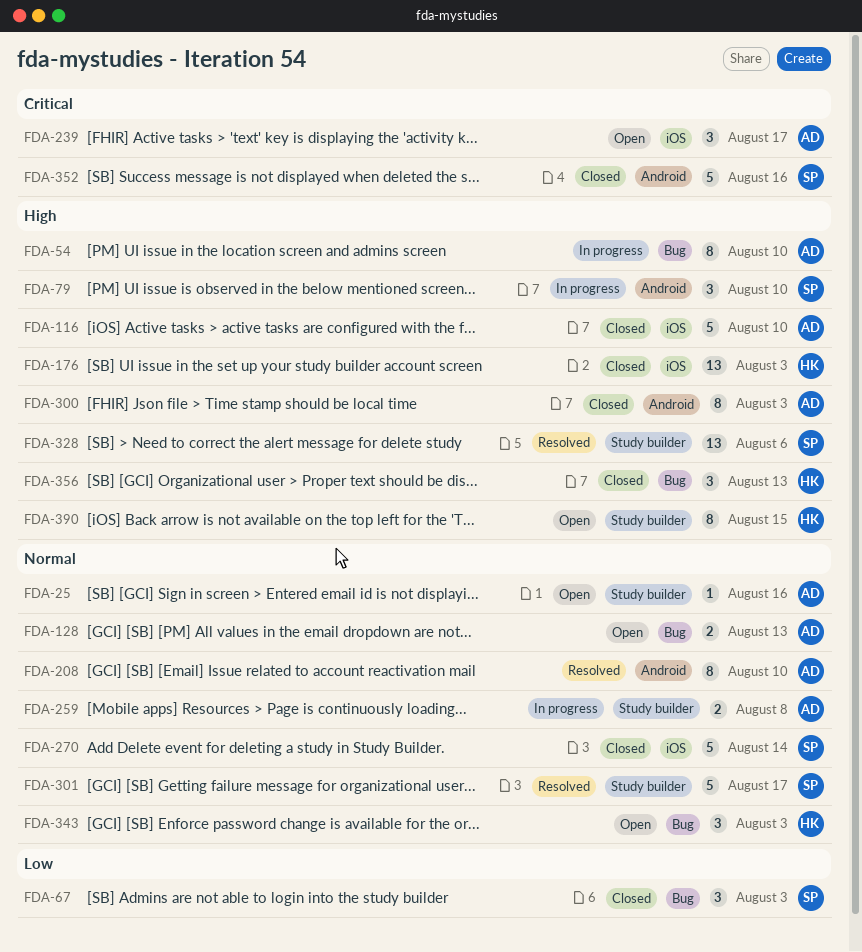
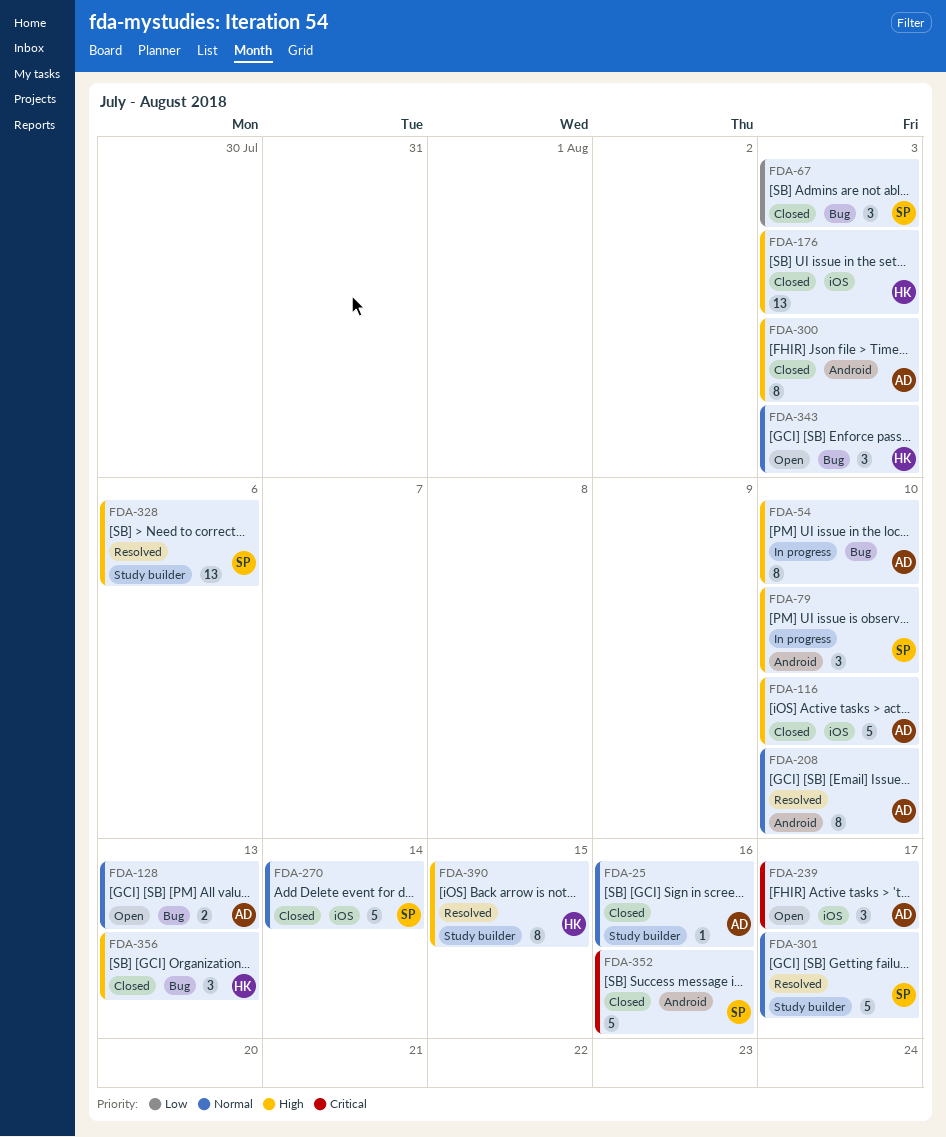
FDA-25, status: Open -> Closed
FDA-259: present -> none
FDA-390, status: Open -> Resolved

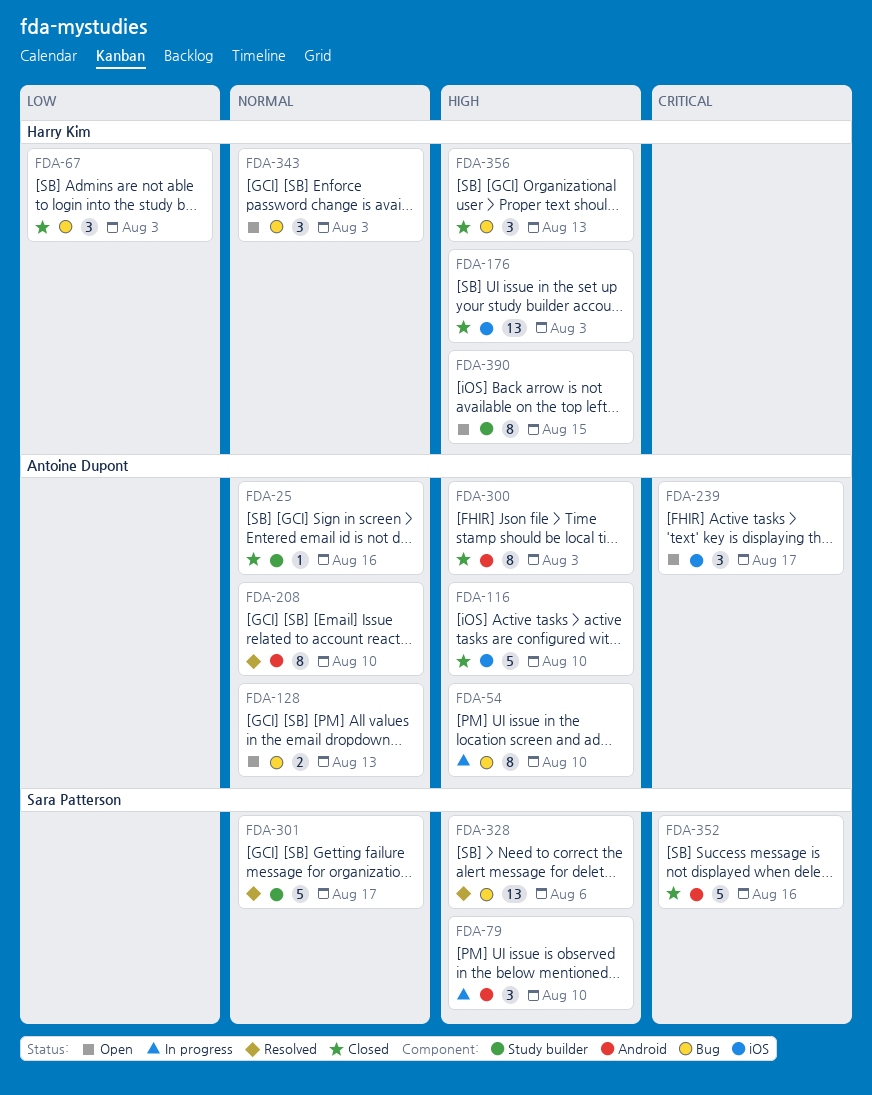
FDA-67, owner: Sara Patterson -> Harry Kim
FDA-270: present -> none
FDA-328, label: Study builder -> Bug
FDA-390, status: Resolved -> Open

